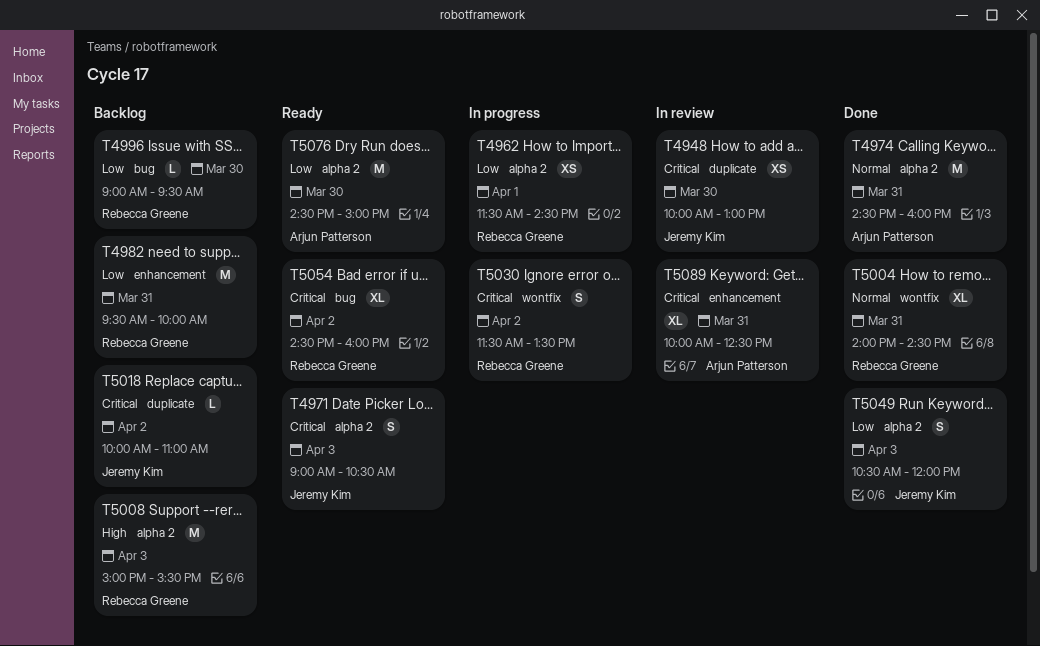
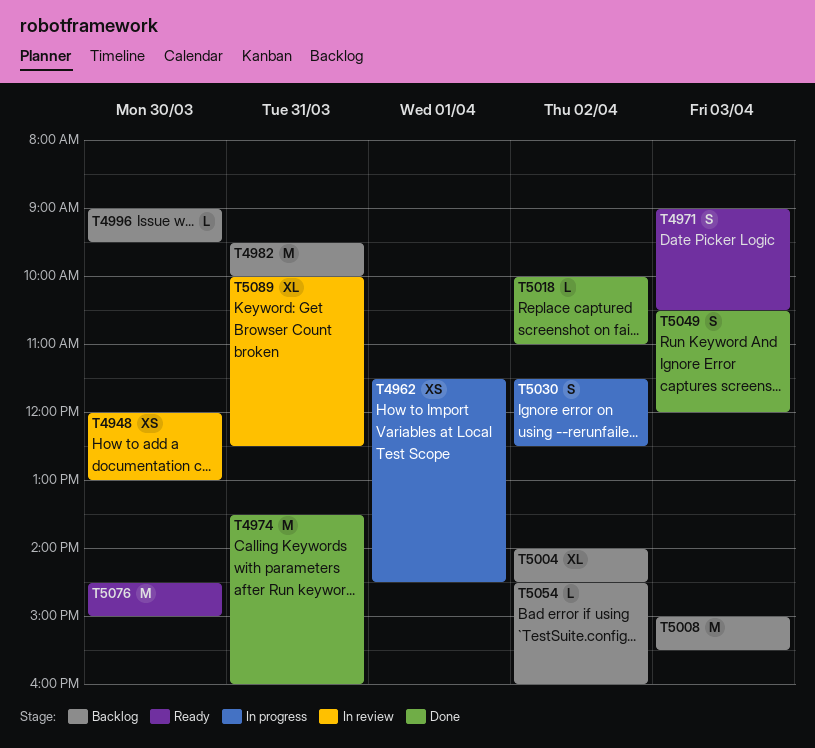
T4948, begins: 10:00 -> 12:00
T4974, begins: 14:30 -> 13:30
T5004, status: Done -> Backlog
T5004, day: Mar 31 -> Apr 2
T5018, status: Backlog -> Done
T5030, ends: 13:30 -> 12:30
T5054, status: Ready -> Backlog
T5054, estimate: XL -> L

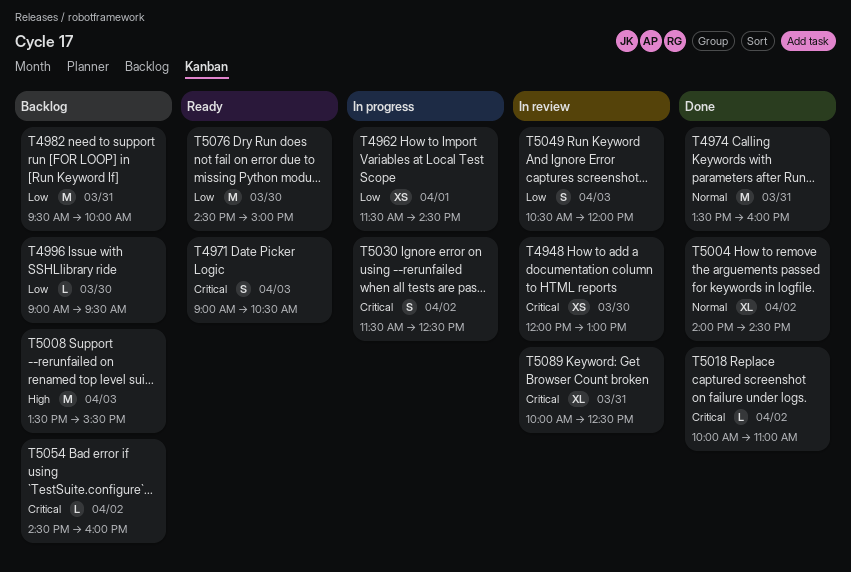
T5004, status: Backlog -> Done
T5008, begins: 15:00 -> 13:30
T5049, status: Done -> In review

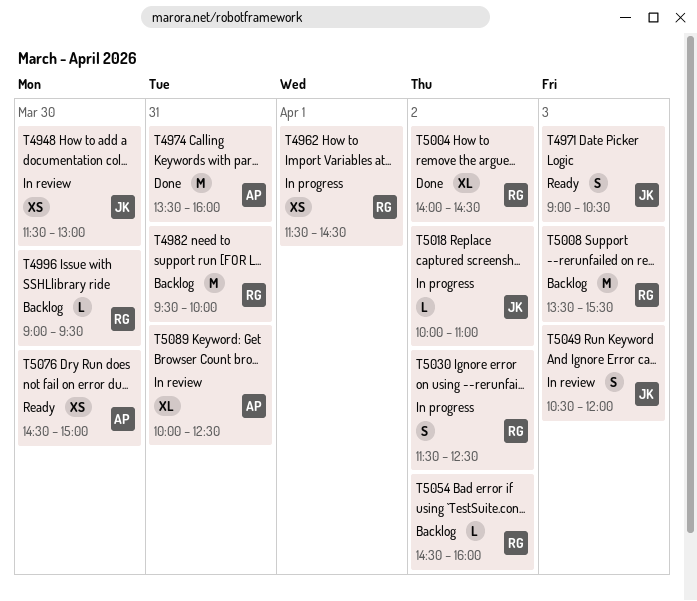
T4948, begins: 12:00 -> 11:30
T5018, status: Done -> In progress
T5076, estimate: M -> XS

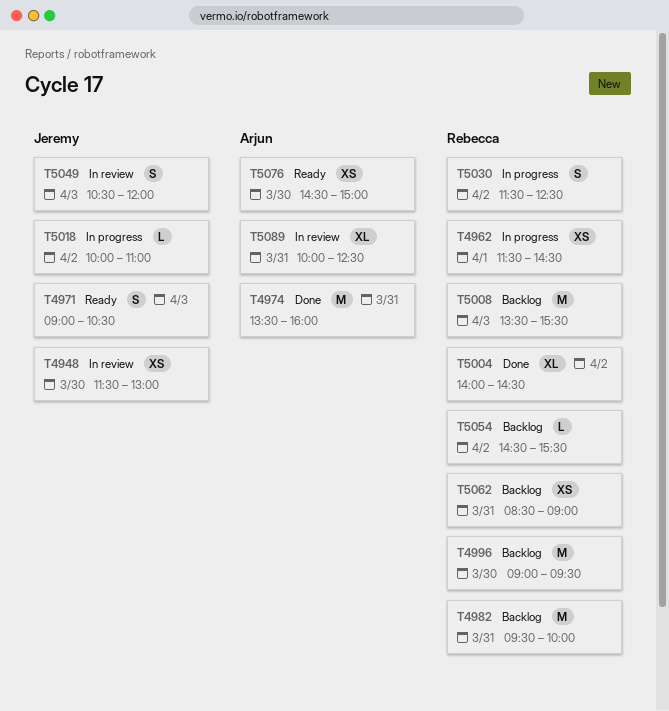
T4996, estimate: L -> M
T5054, ends: 16:00 -> 15:30
T5062: none -> present

